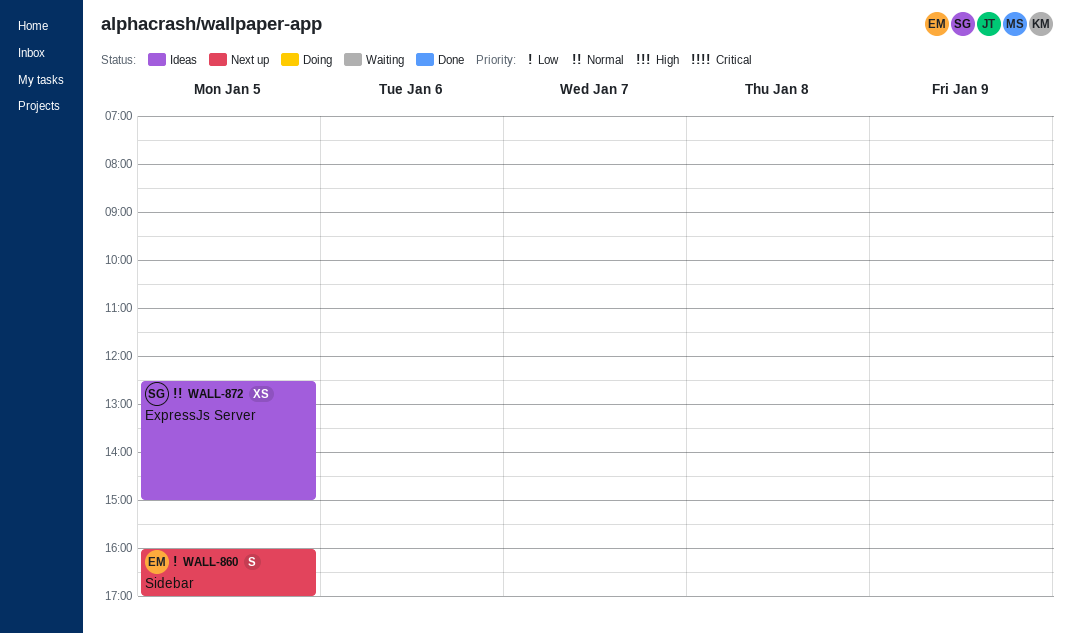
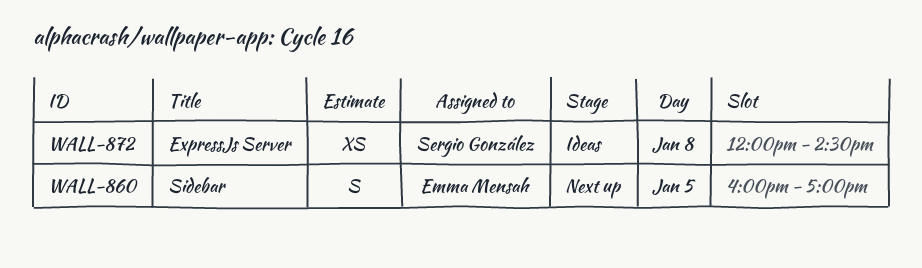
WALL-872, day: Jan 5 -> Jan 8
WALL-872, begins: 12:30 -> 12:00
WALL-872, ends: 15:00 -> 14:30

